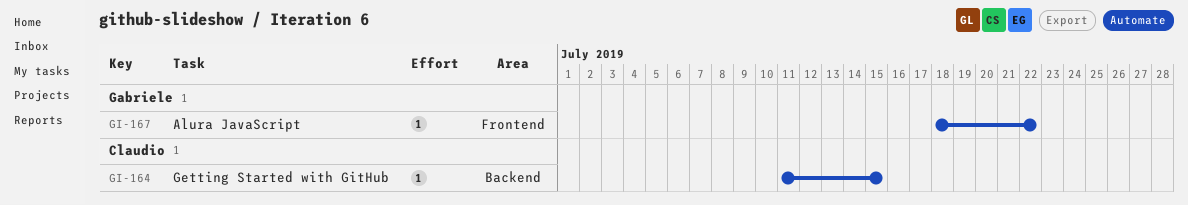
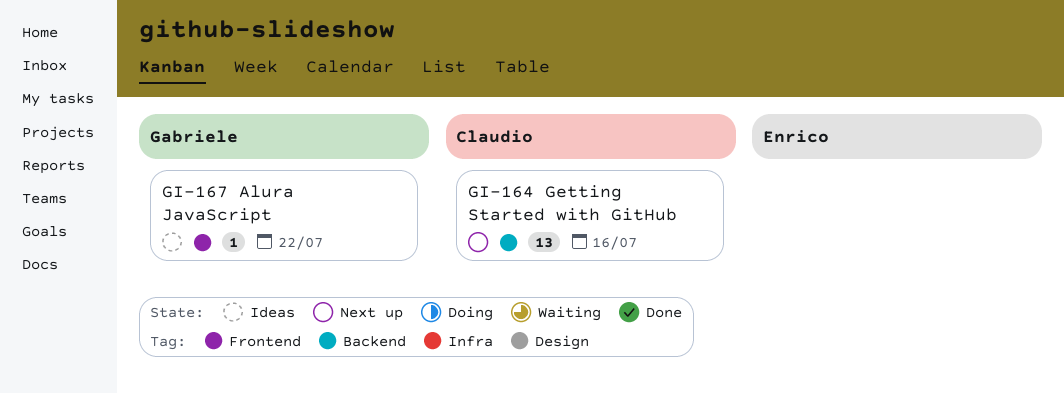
GI-164, estimate: 1 -> 13
GI-164, due: Jul 15 -> Jul 16

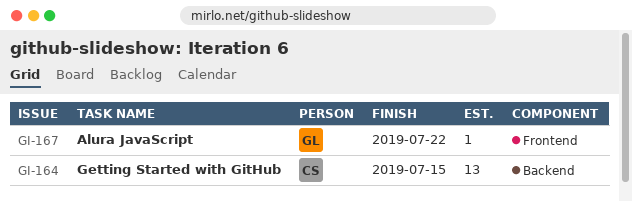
GI-164, due: Jul 16 -> Jul 15

